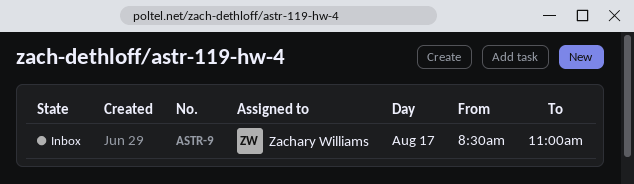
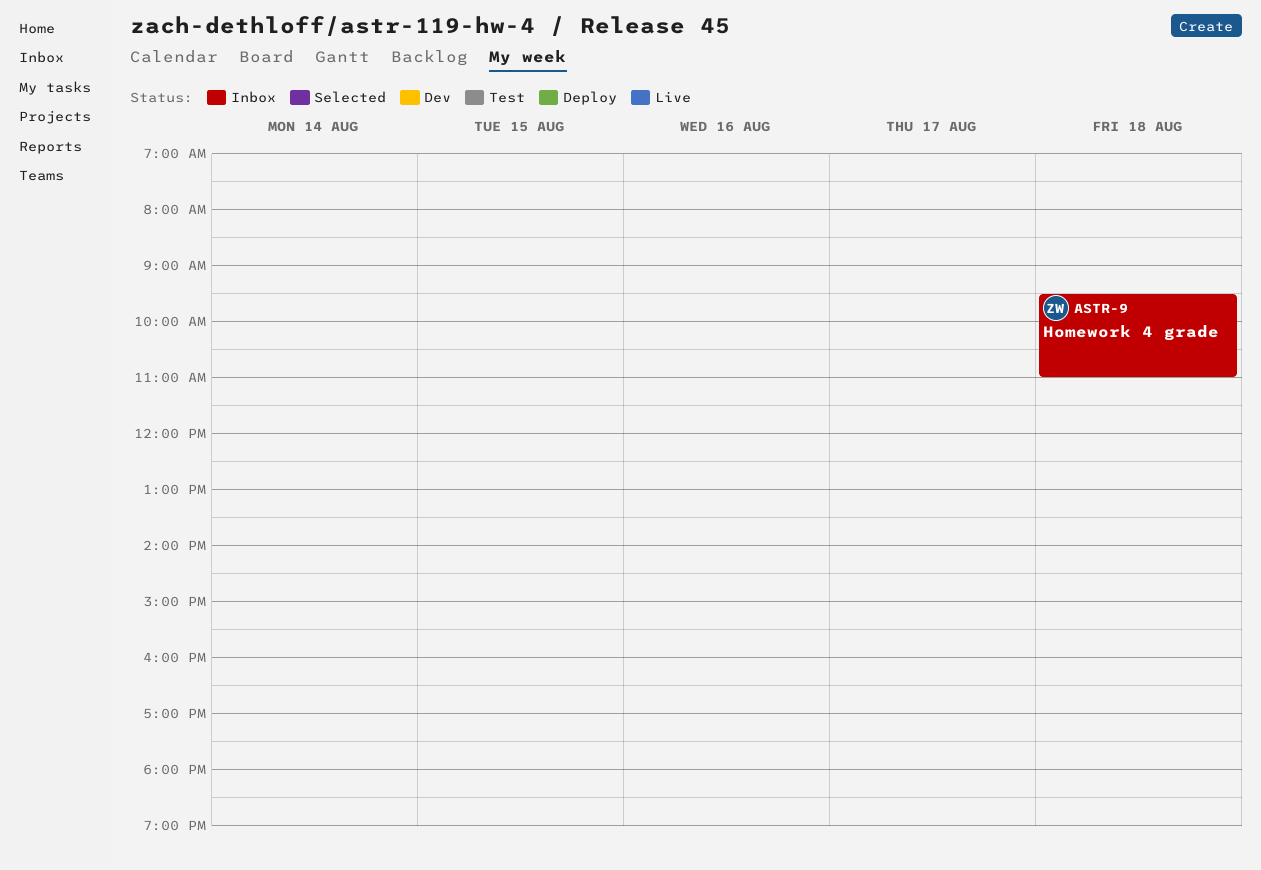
ASTR-9, day: Aug 17 -> Aug 18
ASTR-9, begins: 08:30 -> 09:30

